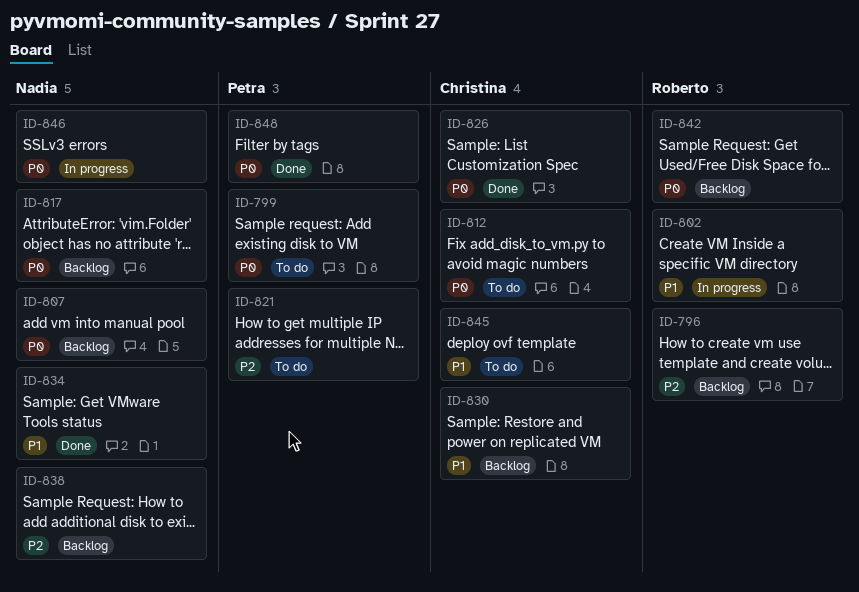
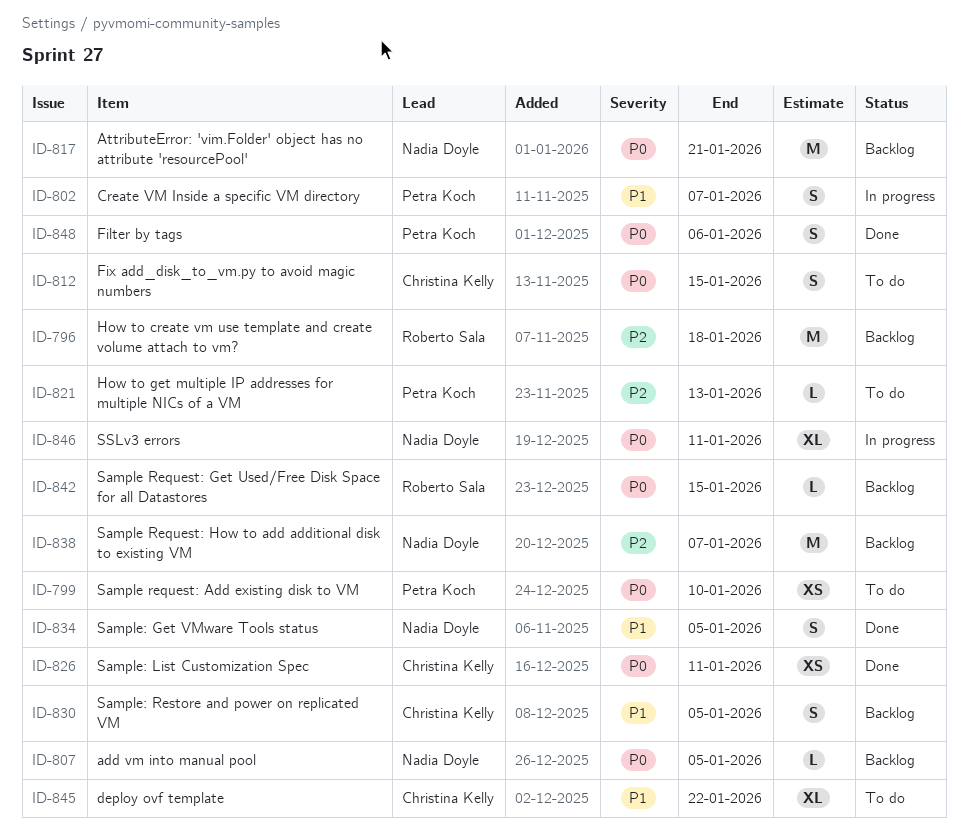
ID-802, owner: Roberto Sala -> Petra Koch

